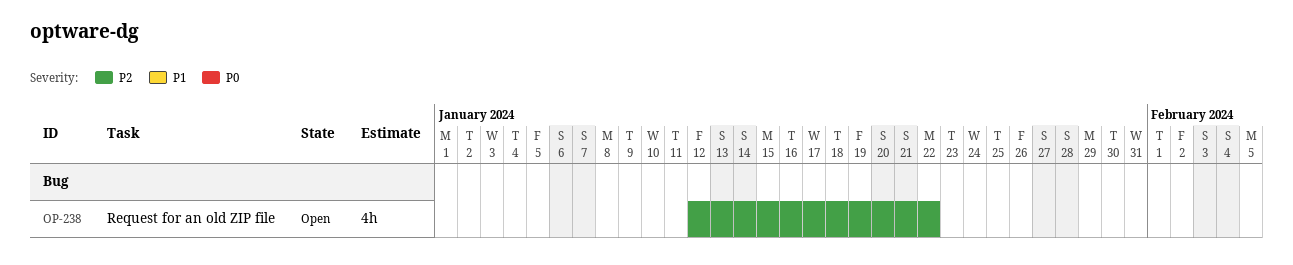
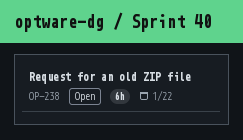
OP-238, estimate: 4h -> 6h

